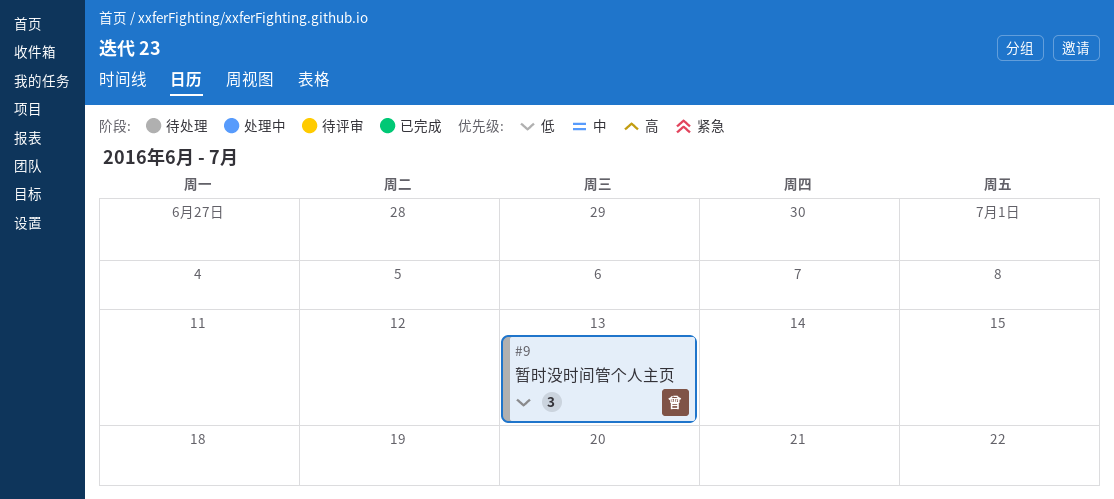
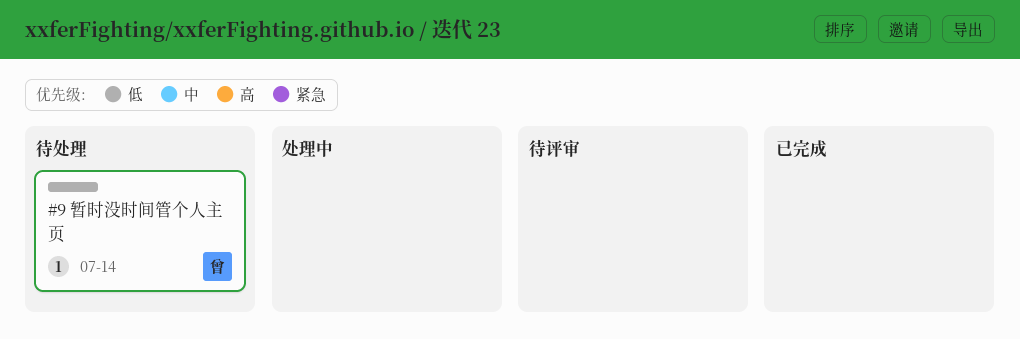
#9, estimate: 3 -> 1
#9, due: Jul 13 -> Jul 14

